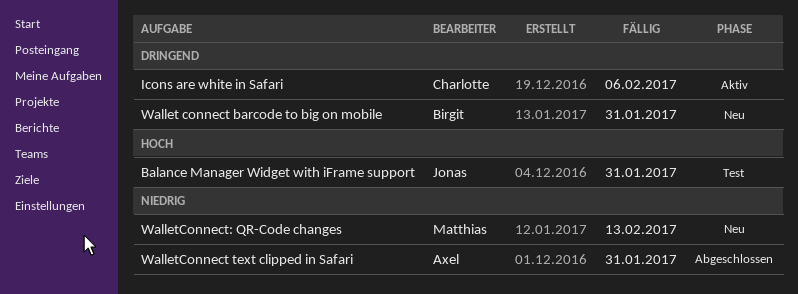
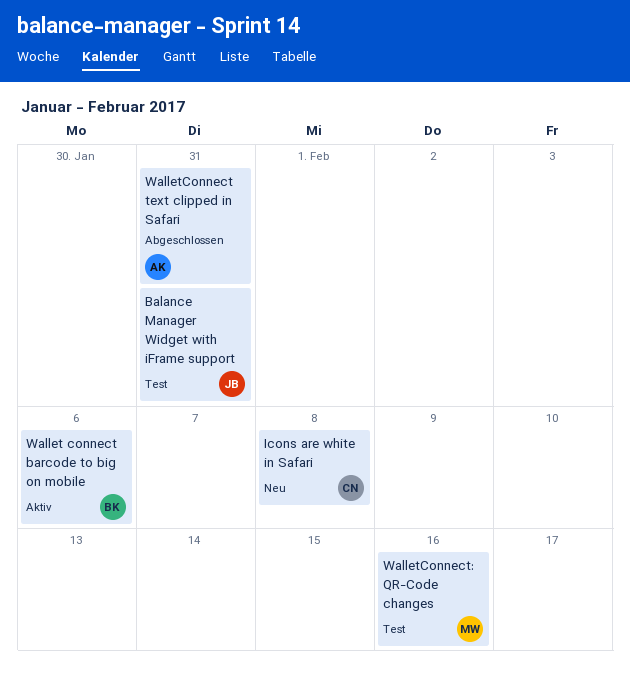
Icons are white in Safari, status: Aktiv -> Neu
Icons are white in Safari, due: Feb 6 -> Feb 8
Wallet connect barcode to big on mobile, status: Neu -> Aktiv
Wallet connect barcode to big on mobile, due: Jan 31 -> Feb 6
WalletConnect: QR-Code changes, status: Neu -> Test
WalletConnect: QR-Code changes, due: Feb 13 -> Feb 16

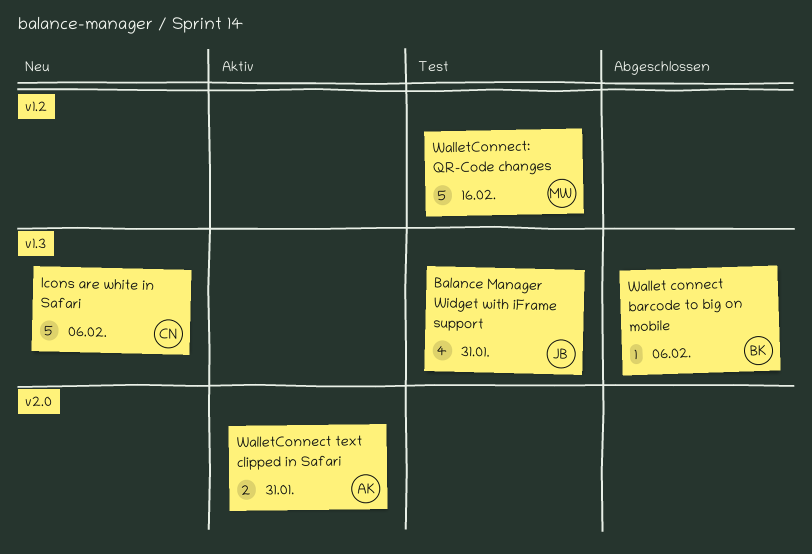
Icons are white in Safari, due: Feb 8 -> Feb 6
Wallet connect barcode to big on mobile, status: Aktiv -> Abgeschlossen
WalletConnect text clipped in Safari, status: Abgeschlossen -> Aktiv

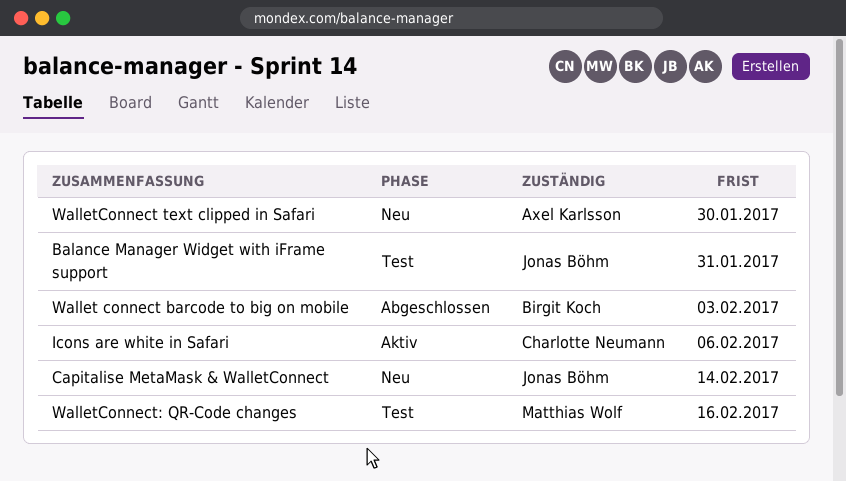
Capitalise MetaMask & WalletConnect: none -> present
Icons are white in Safari, status: Neu -> Aktiv
Wallet connect barcode to big on mobile, due: Feb 6 -> Feb 3
WalletConnect text clipped in Safari, status: Aktiv -> Neu
WalletConnect text clipped in Safari, due: Jan 31 -> Jan 30

